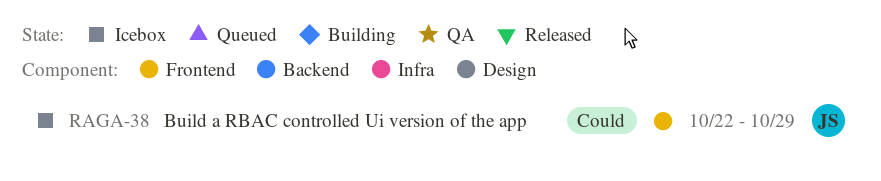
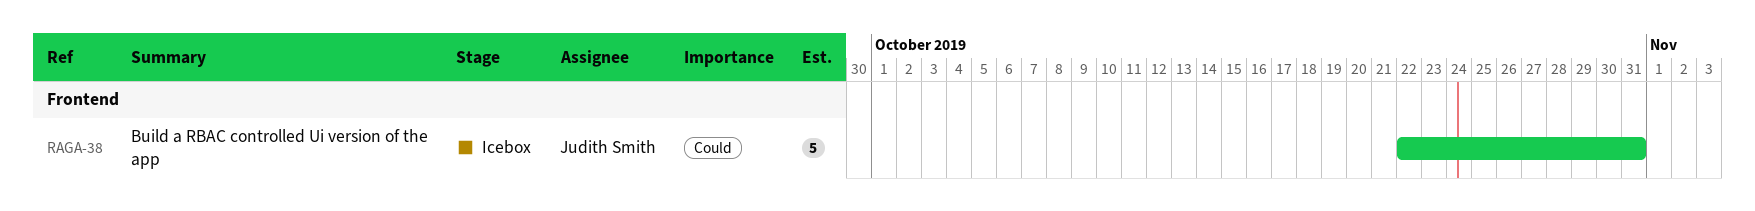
RAGA-38, due: Oct 29 -> Oct 31

